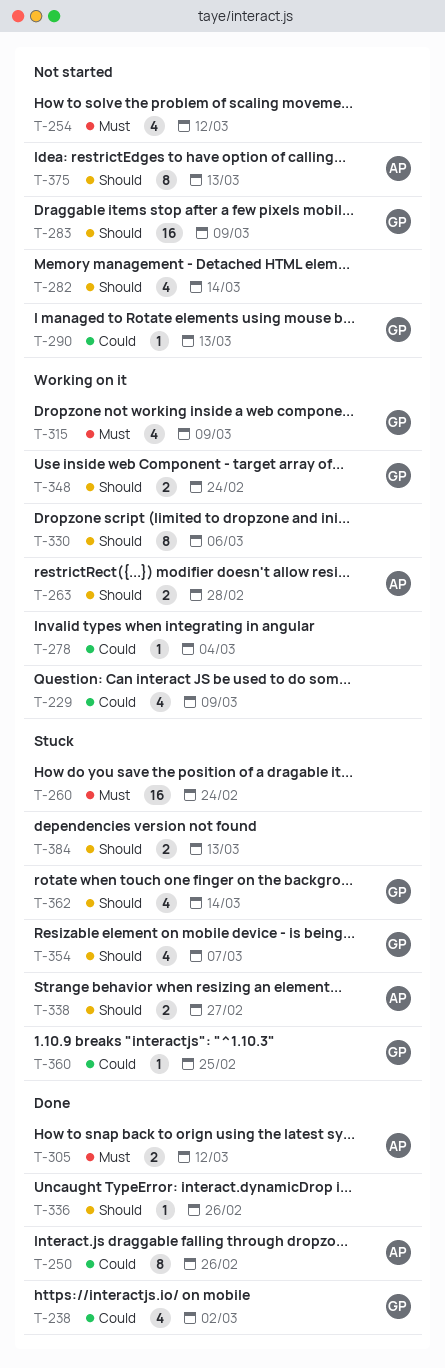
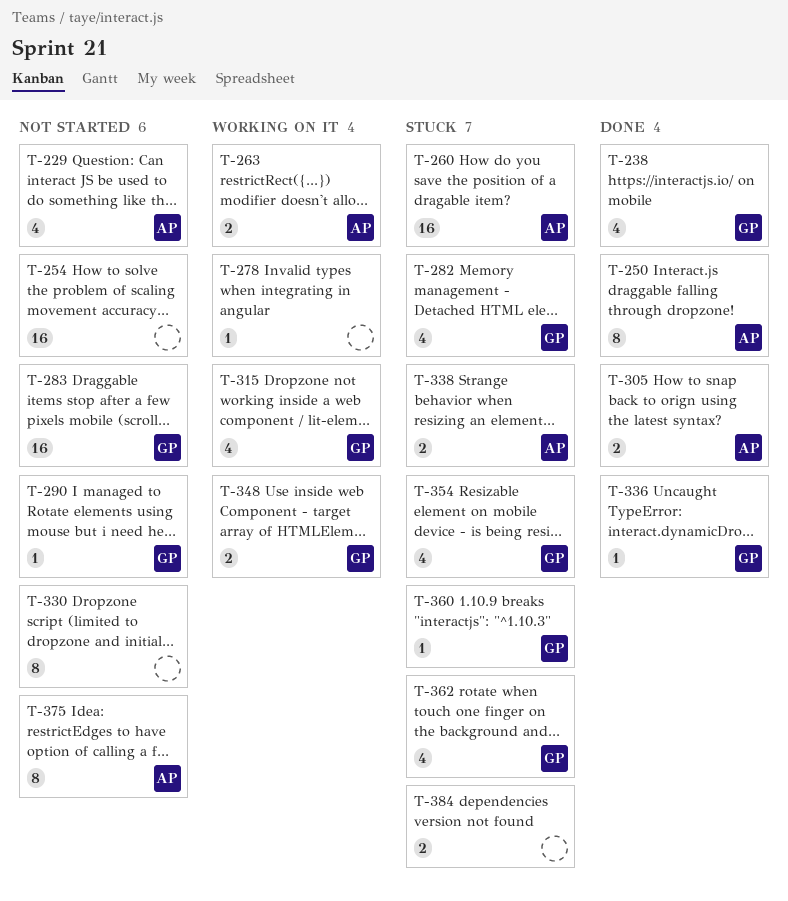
T-229, status: Working on it -> Not started
T-229, owner: none -> AP
T-254, estimate: 4 -> 16
T-260, owner: none -> AP
T-282, status: Not started -> Stuck
T-282, owner: none -> GP
T-330, status: Working on it -> Not started
T-336, owner: none -> GP

